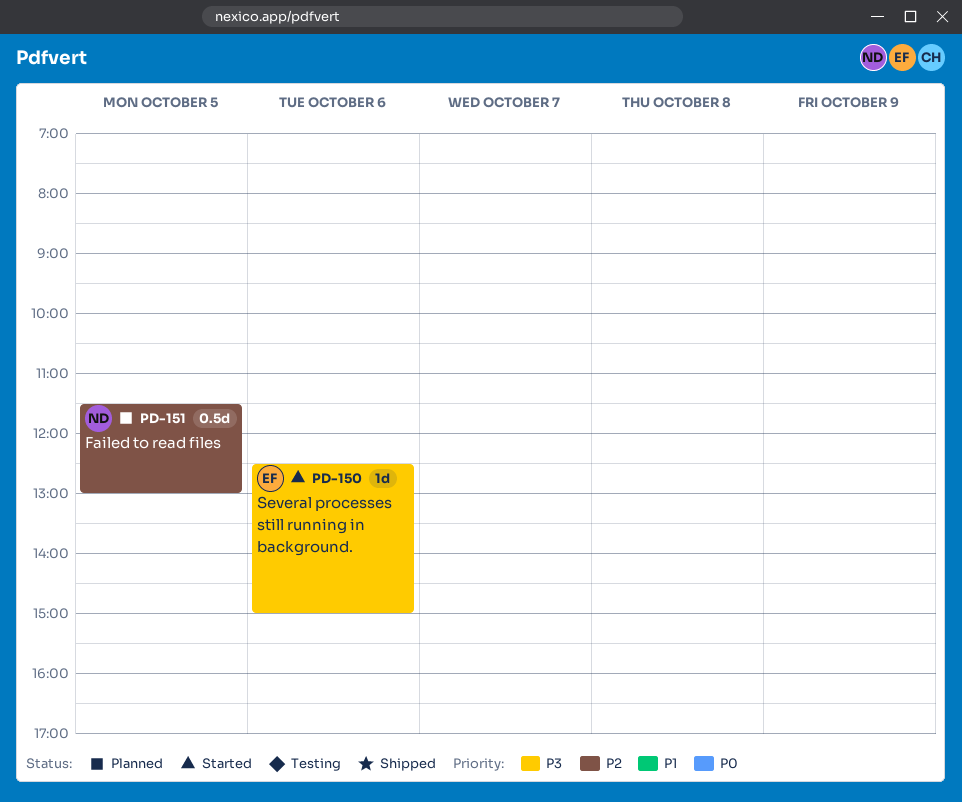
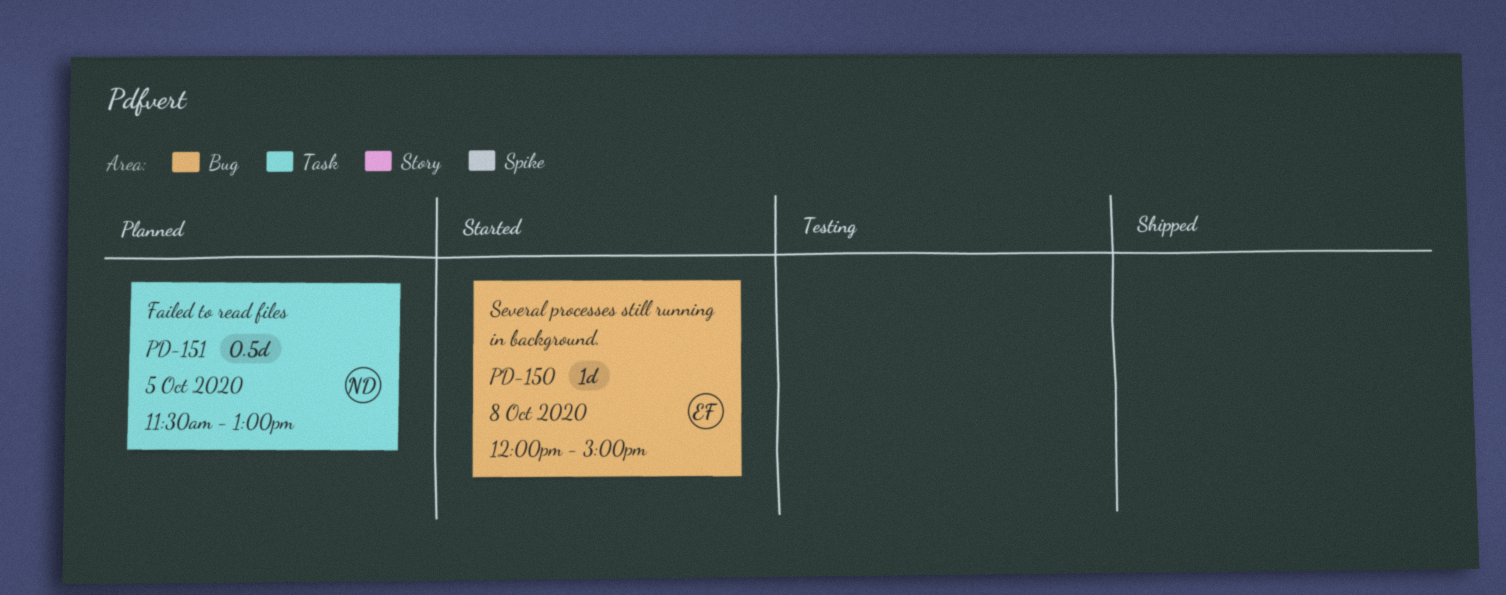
PD-150, day: Oct 6 -> Oct 8
PD-150, begins: 12:30 -> 12:00

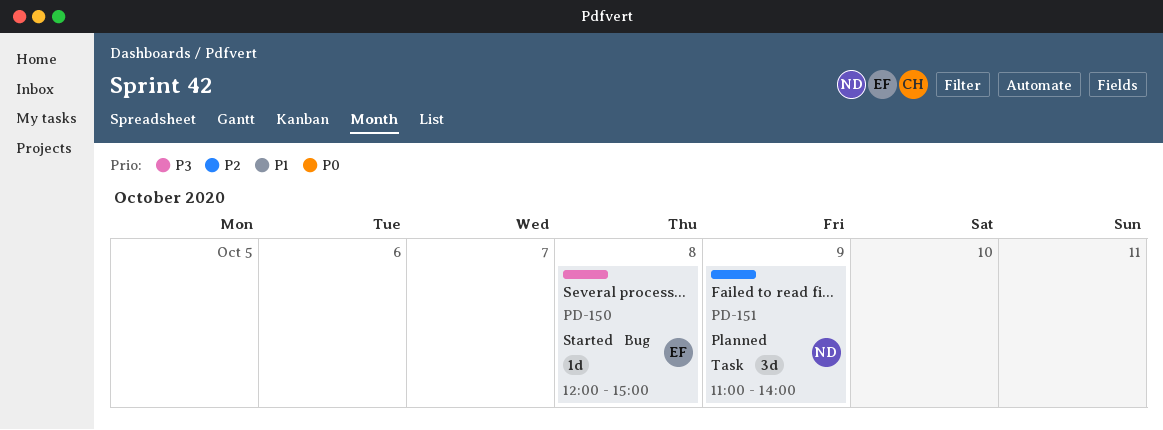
PD-151, estimate: 0.5d -> 3d
PD-151, day: Oct 5 -> Oct 9
PD-151, begins: 11:30 -> 11:00
PD-151, ends: 13:00 -> 14:00

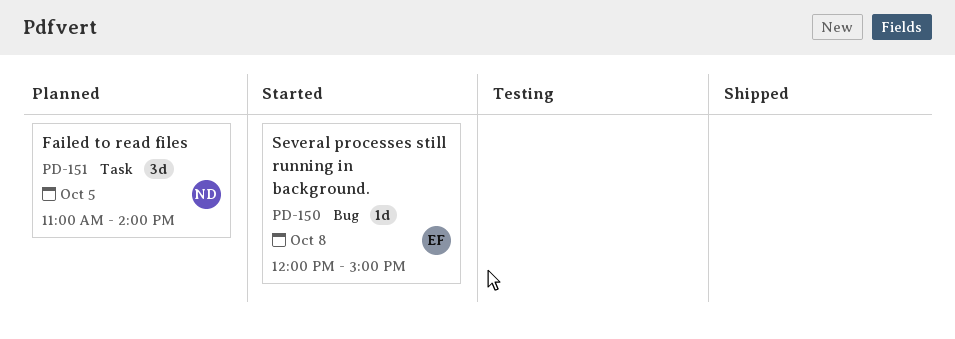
PD-151, day: Oct 9 -> Oct 5

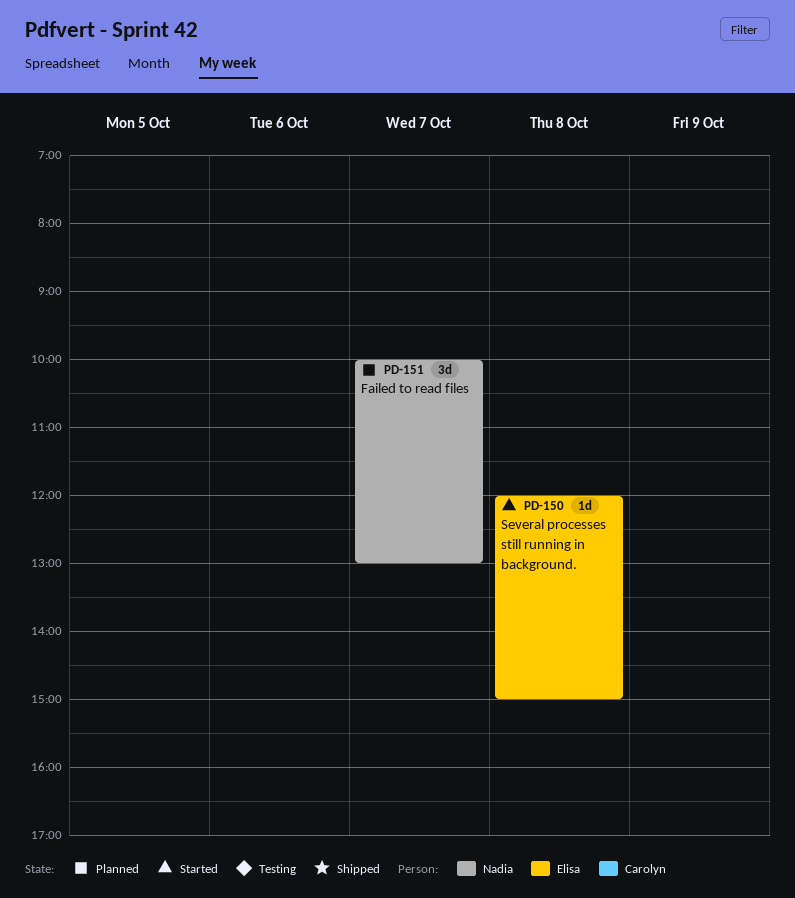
PD-151, day: Oct 5 -> Oct 7
PD-151, begins: 11:00 -> 10:00
PD-151, ends: 14:00 -> 13:00

